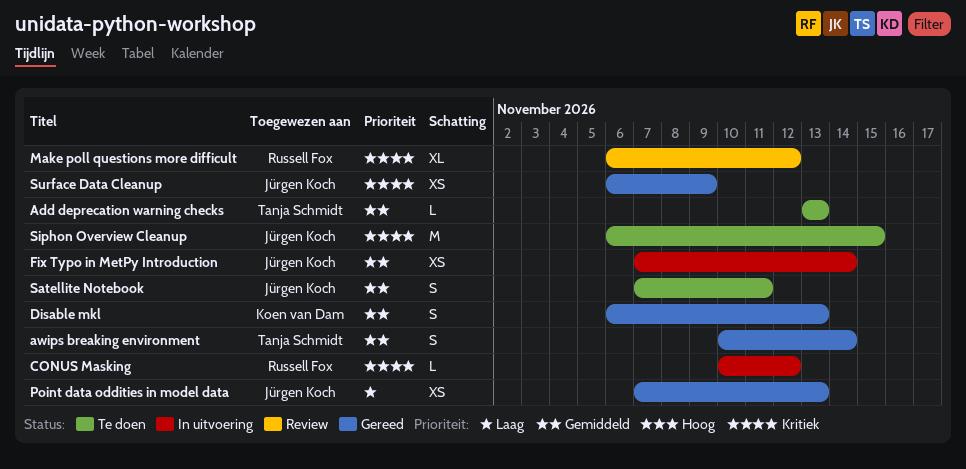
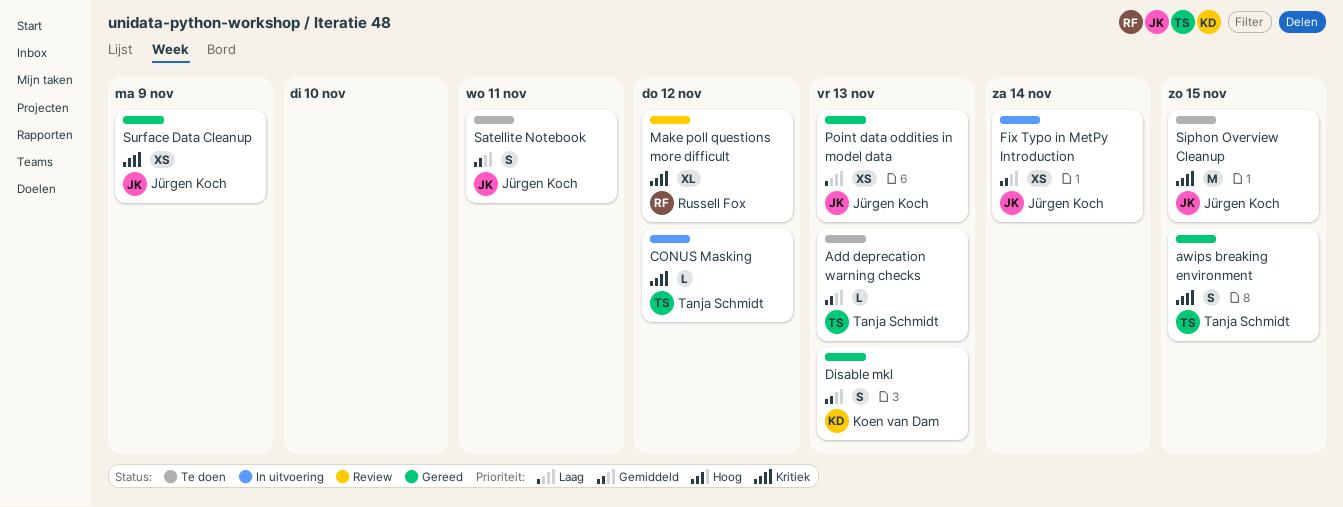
awips breaking environment, priority: Gemiddeld -> Kritiek
awips breaking environment, due: Nov 14 -> Nov 15
CONUS Masking, owner: Russell Fox -> Tanja Schmidt

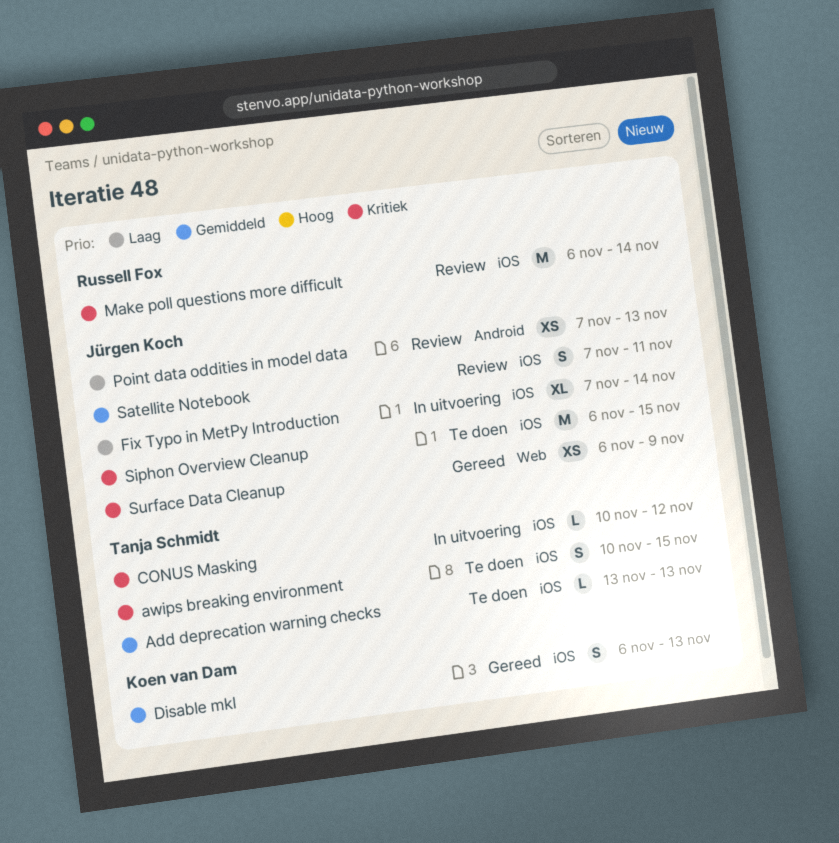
awips breaking environment, status: Gereed -> Te doen
Fix Typo in MetPy Introduction, priority: Gemiddeld -> Laag
Fix Typo in MetPy Introduction, estimate: XS -> XL
Make poll questions more difficult, estimate: XL -> M
Make poll questions more difficult, due: Nov 12 -> Nov 14
Point data oddities in model data, status: Gereed -> Review
Satellite Notebook, status: Te doen -> Review

